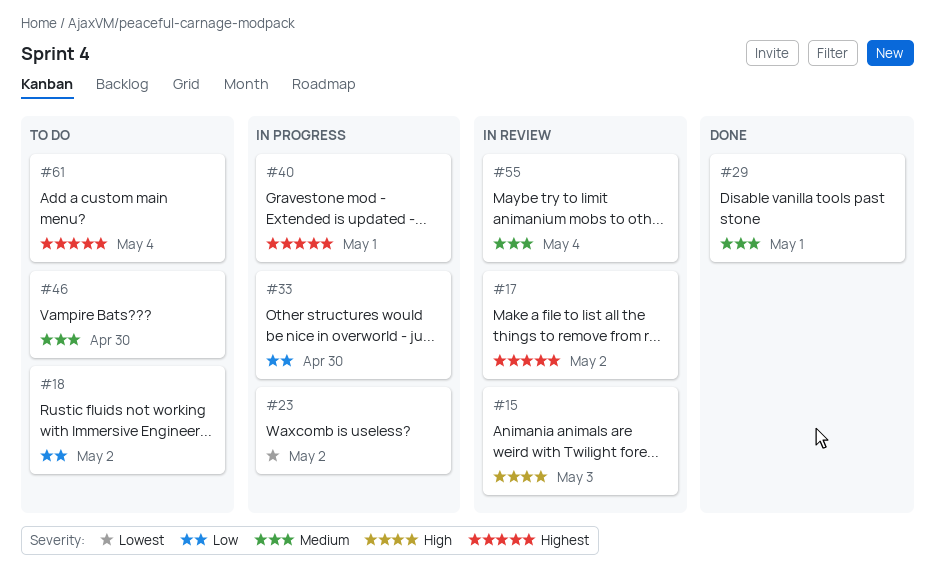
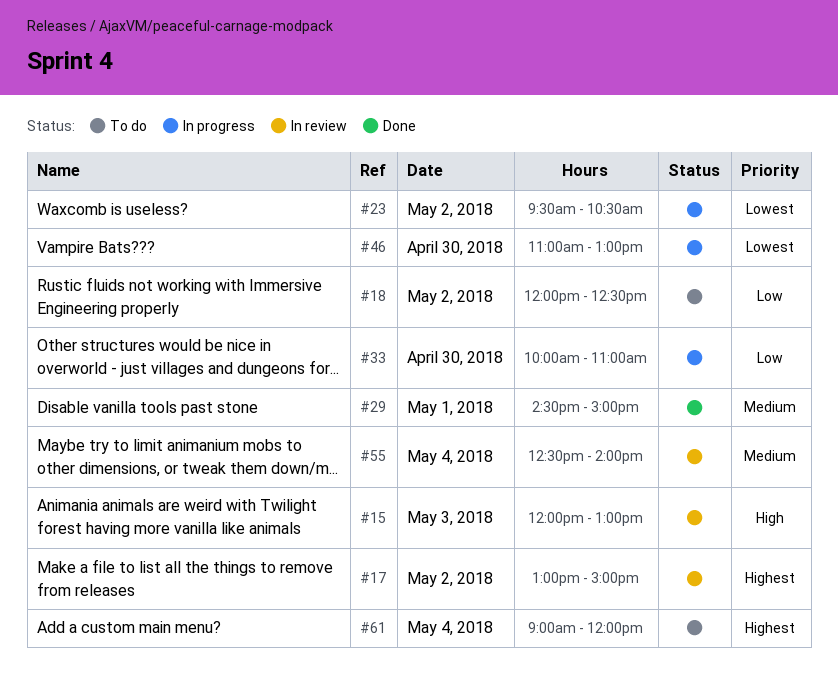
#40: present -> none
#46, status: To do -> In progress
#46, priority: Medium -> Lowest

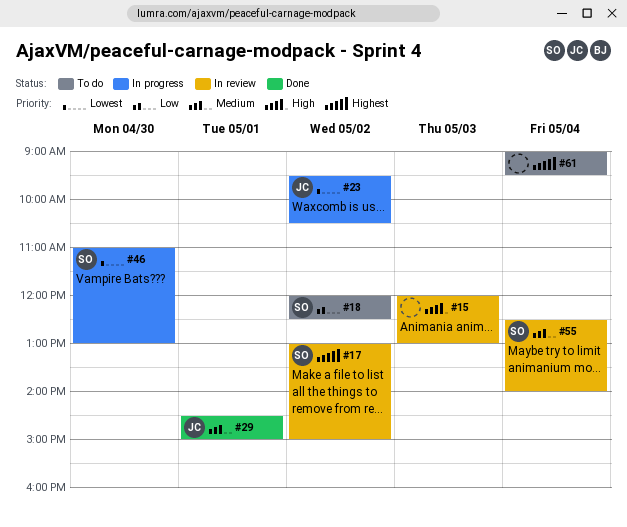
#33: present -> none
#61, ends: 12:00 -> 09:30

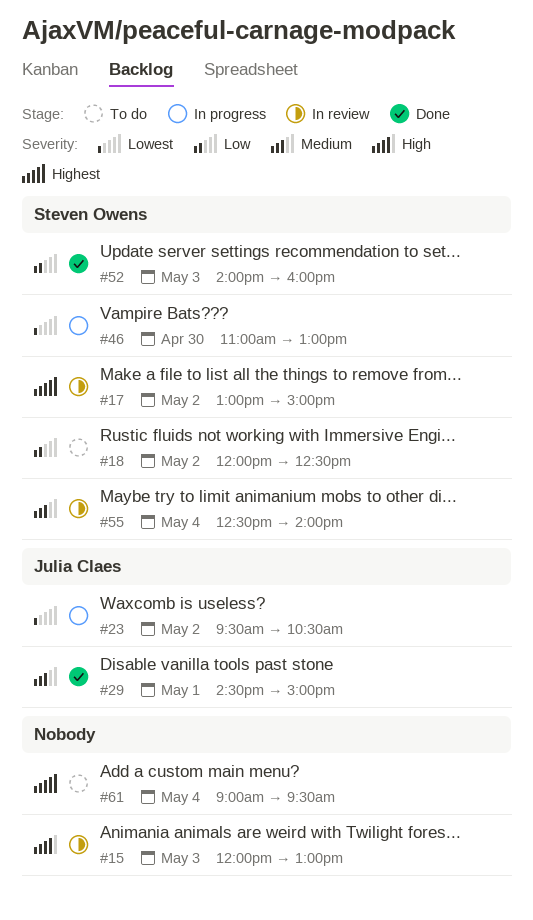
#52: none -> present

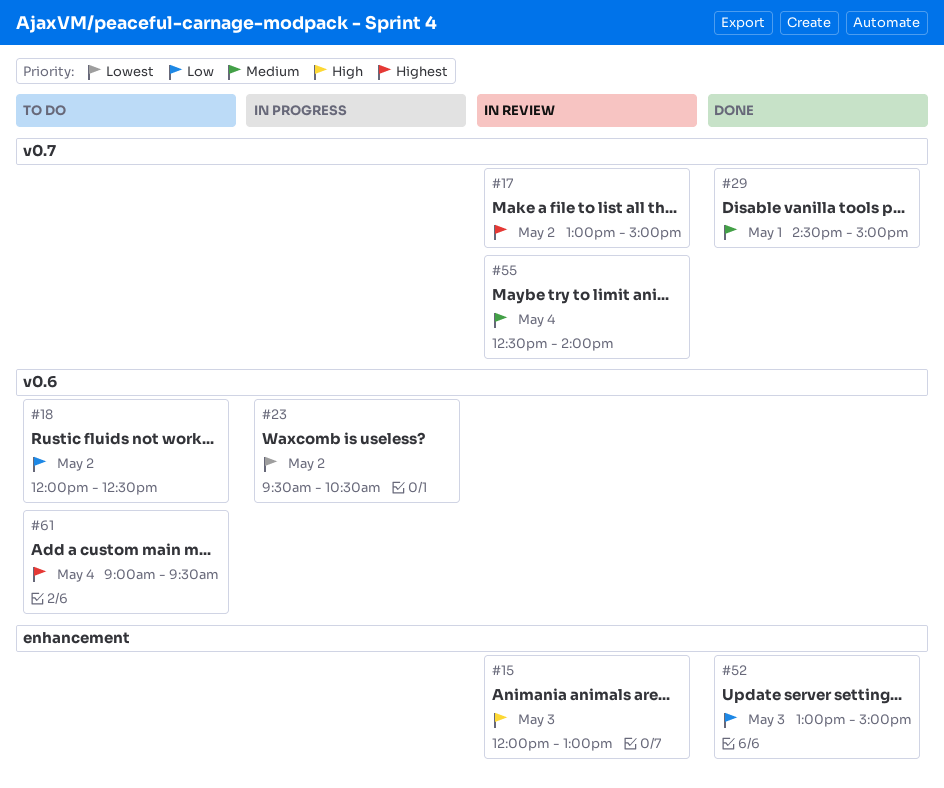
#46: present -> none
#52, begins: 14:00 -> 13:00
#52, ends: 16:00 -> 15:00

